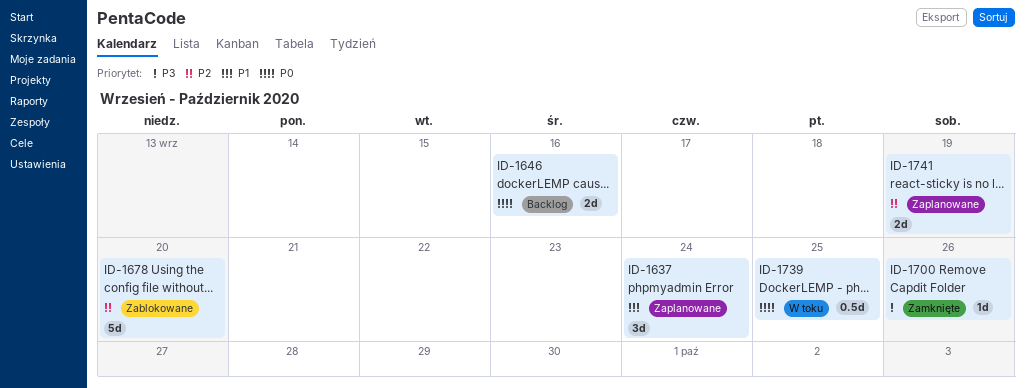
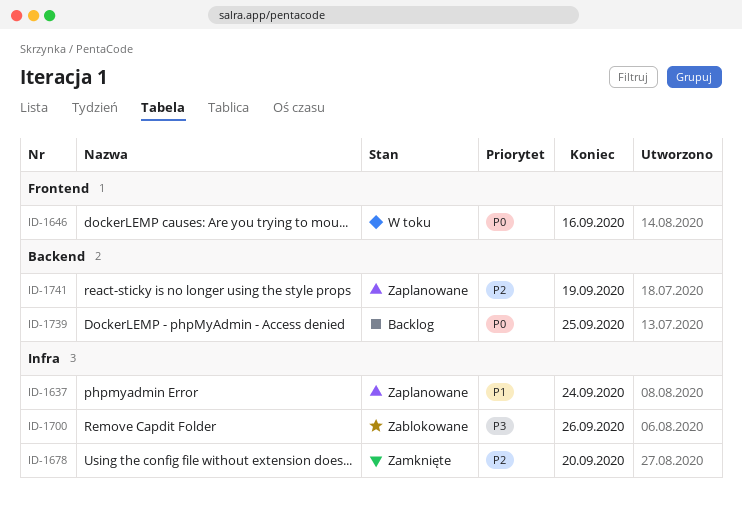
ID-1646, status: Backlog -> W toku
ID-1678, status: Zablokowane -> Zamknięte
ID-1700, status: Zamknięte -> Zablokowane
ID-1739, status: W toku -> Backlog

